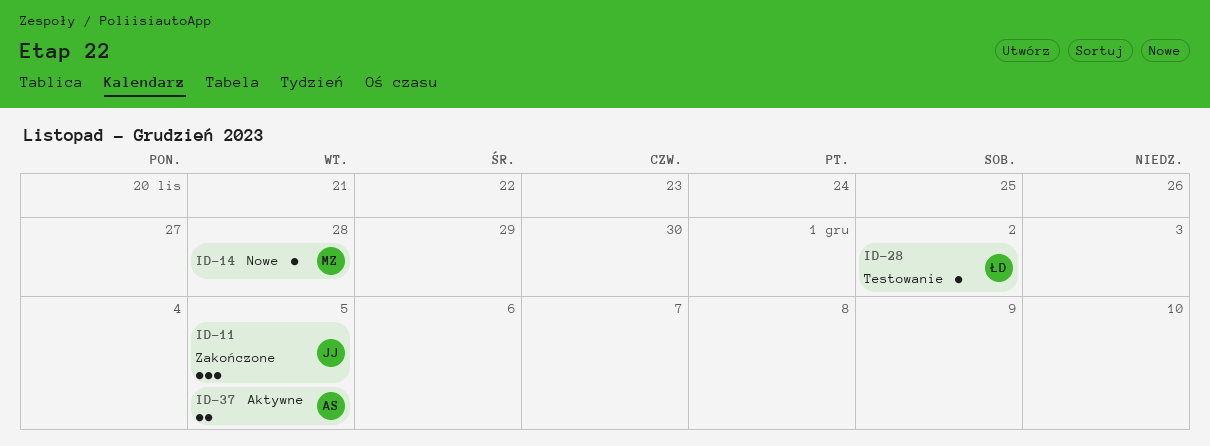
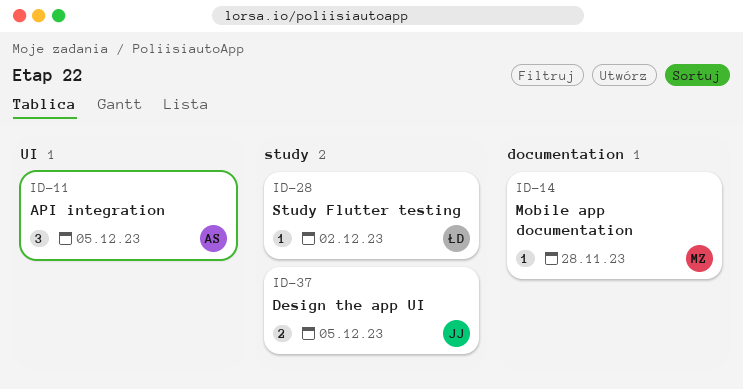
ID-11, owner: JJ -> AS
ID-37, owner: AS -> JJ

